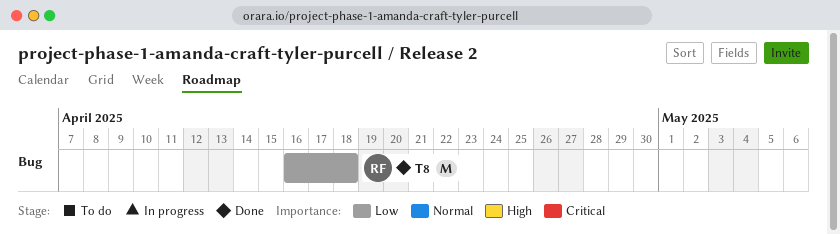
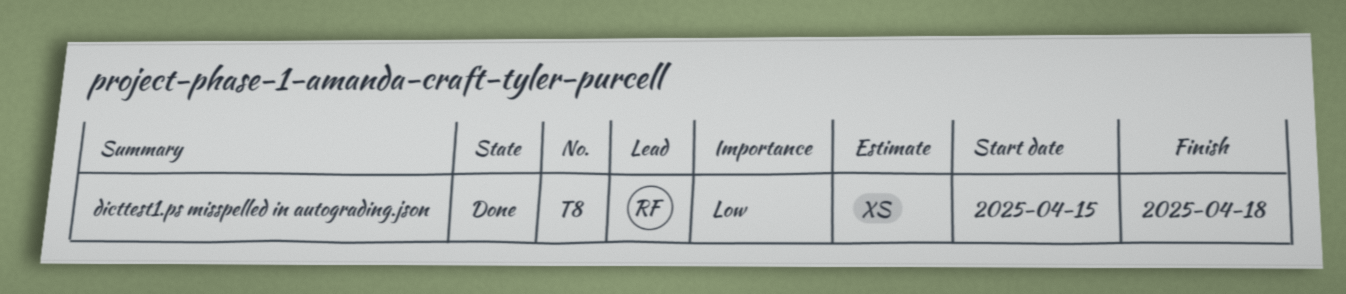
T8, estimate: M -> XS
T8, start: Apr 16 -> Apr 15

